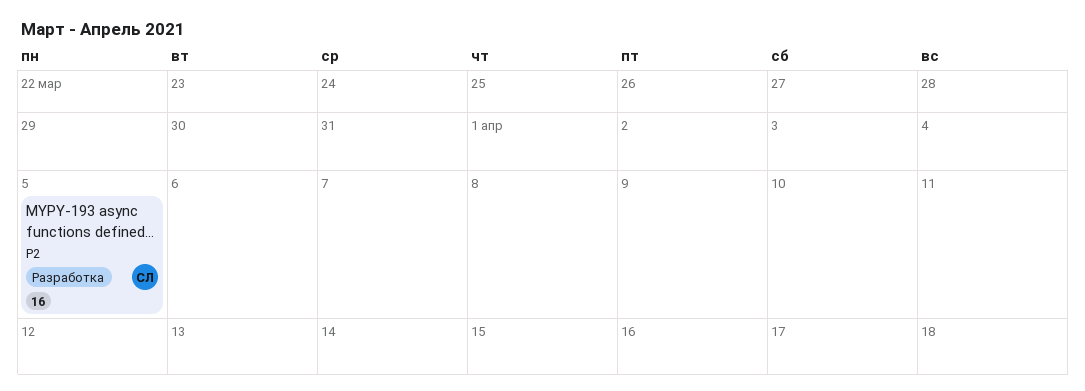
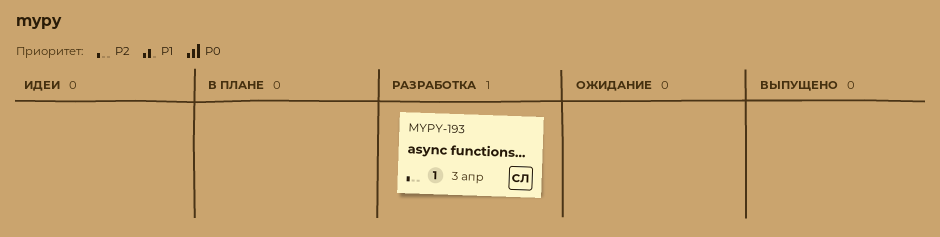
MYPY-193, estimate: 16 -> 1
MYPY-193, due: Apr 5 -> Apr 3

